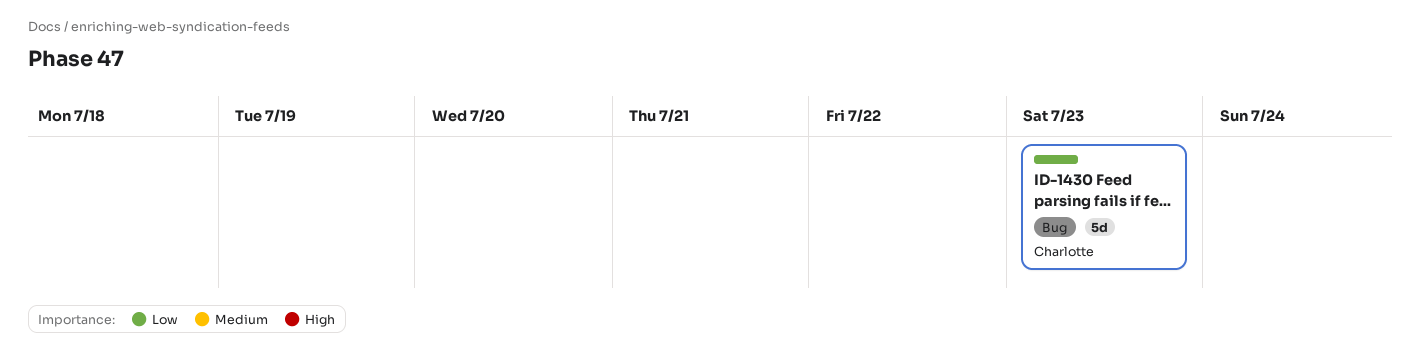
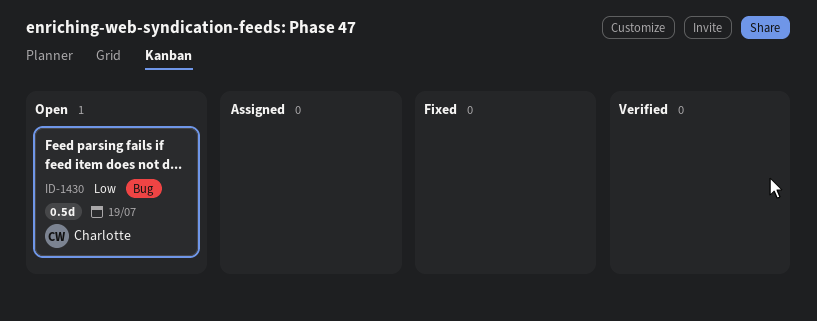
ID-1430, estimate: 5d -> 0.5d
ID-1430, due: Jul 23 -> Jul 19

